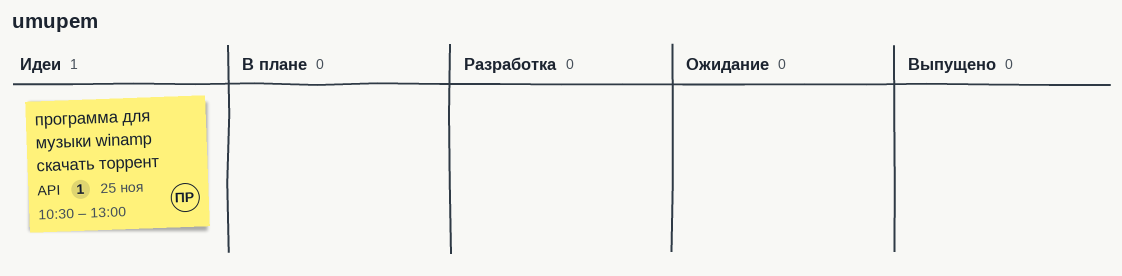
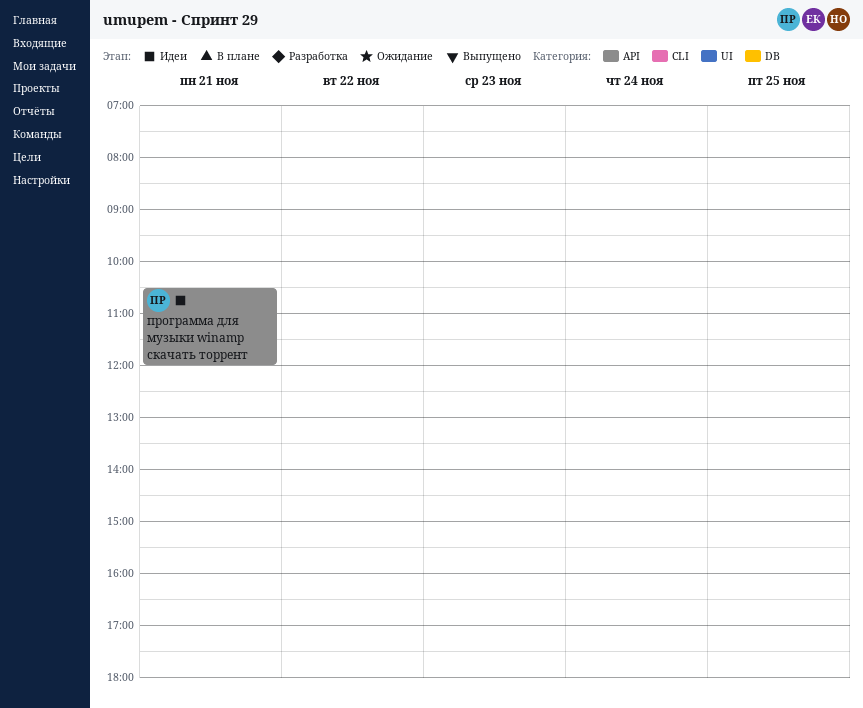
программа для музыки winamp скачать торрент, day: Nov 25 -> Nov 21
программа для музыки winamp скачать торрент, ends: 13:00 -> 12:00

